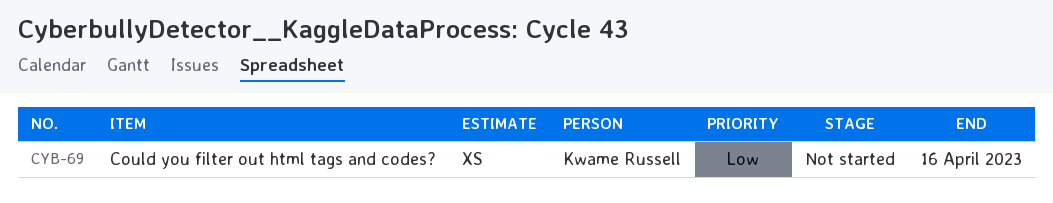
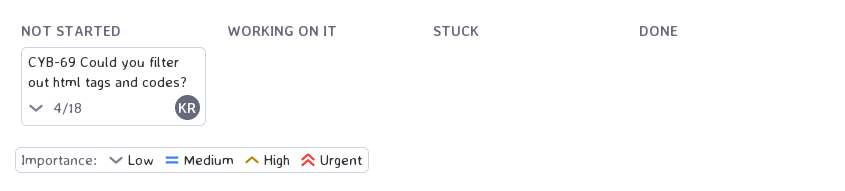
CYB-69, due: Apr 16 -> Apr 18

